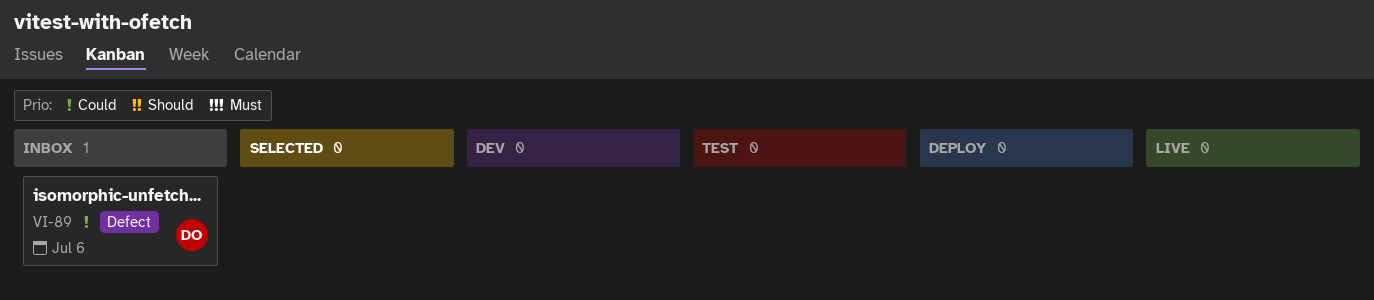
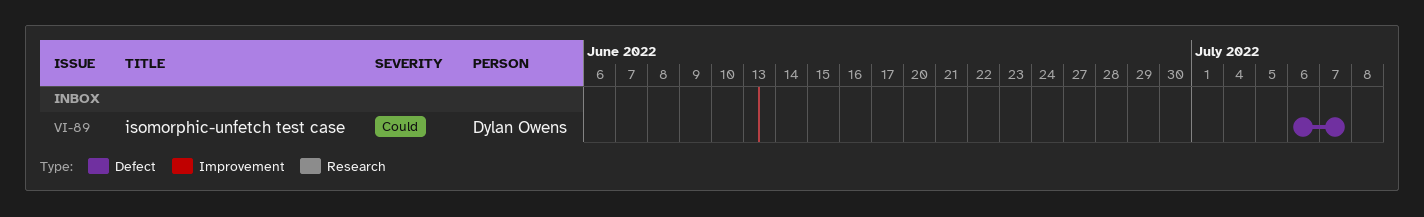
VI-89, due: Jul 6 -> Jul 7

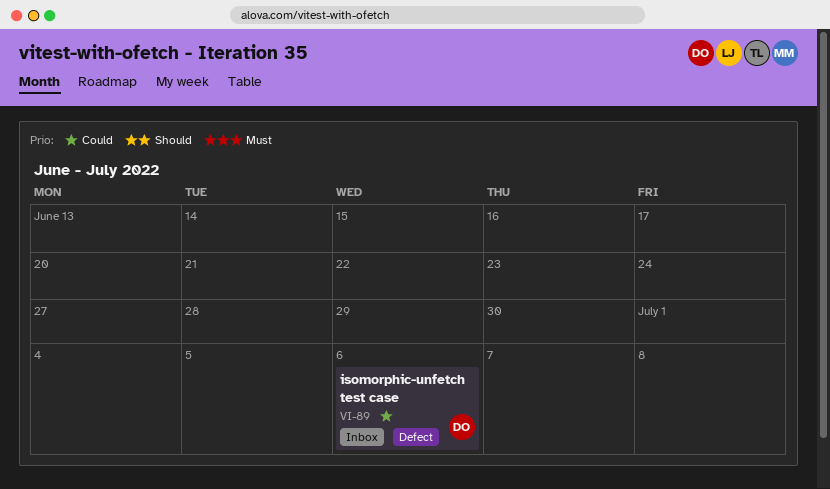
VI-89, due: Jul 7 -> Jul 6

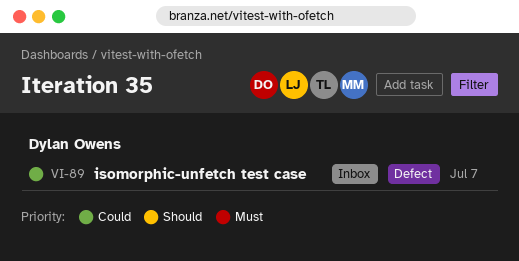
VI-89, due: Jul 6 -> Jul 7

